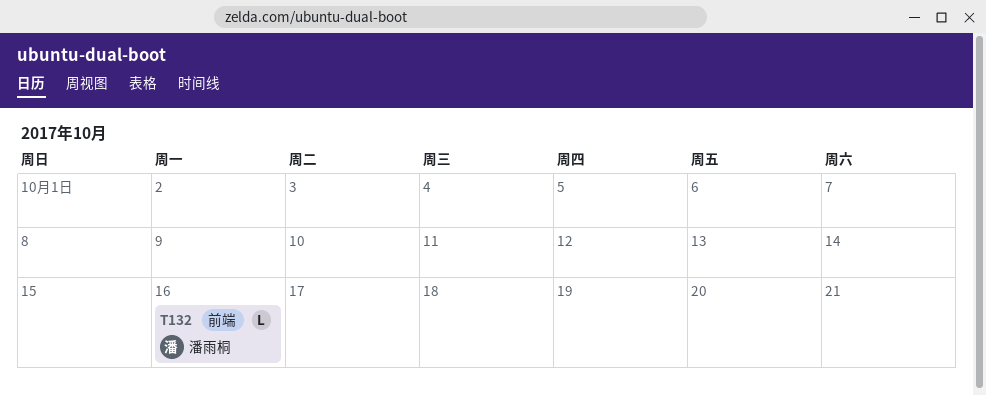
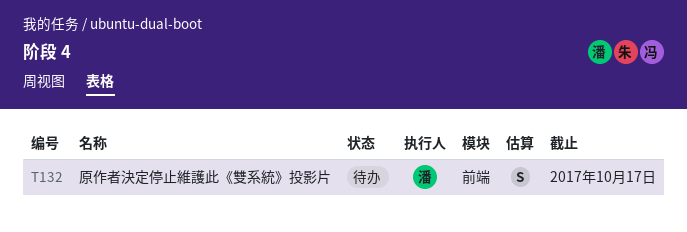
T132, estimate: L -> S
T132, due: Oct 16 -> Oct 17

